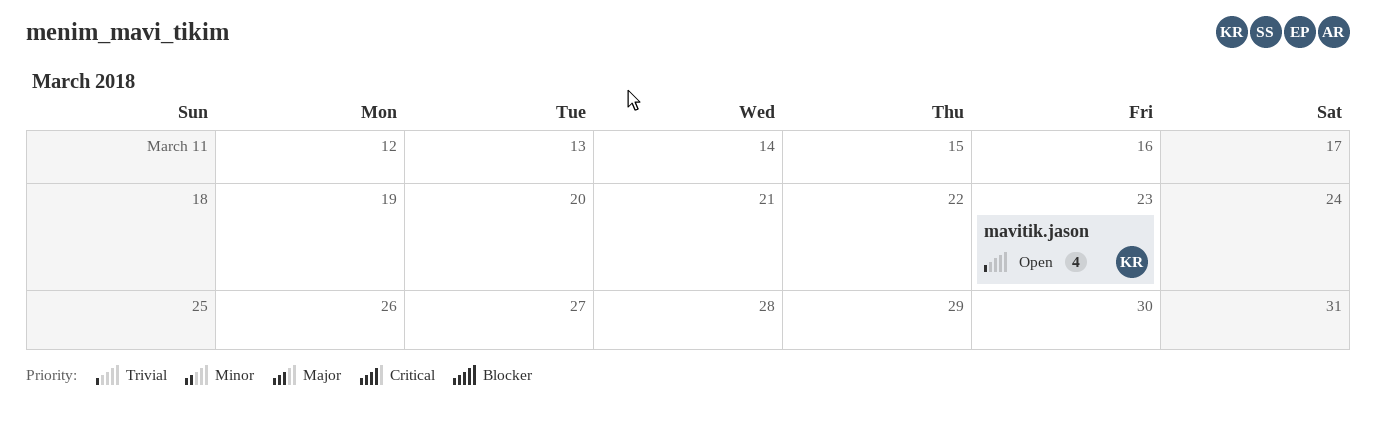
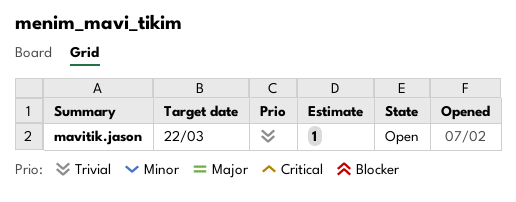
mavitik.jason, estimate: 4 -> 1
mavitik.jason, due: Mar 23 -> Mar 22

